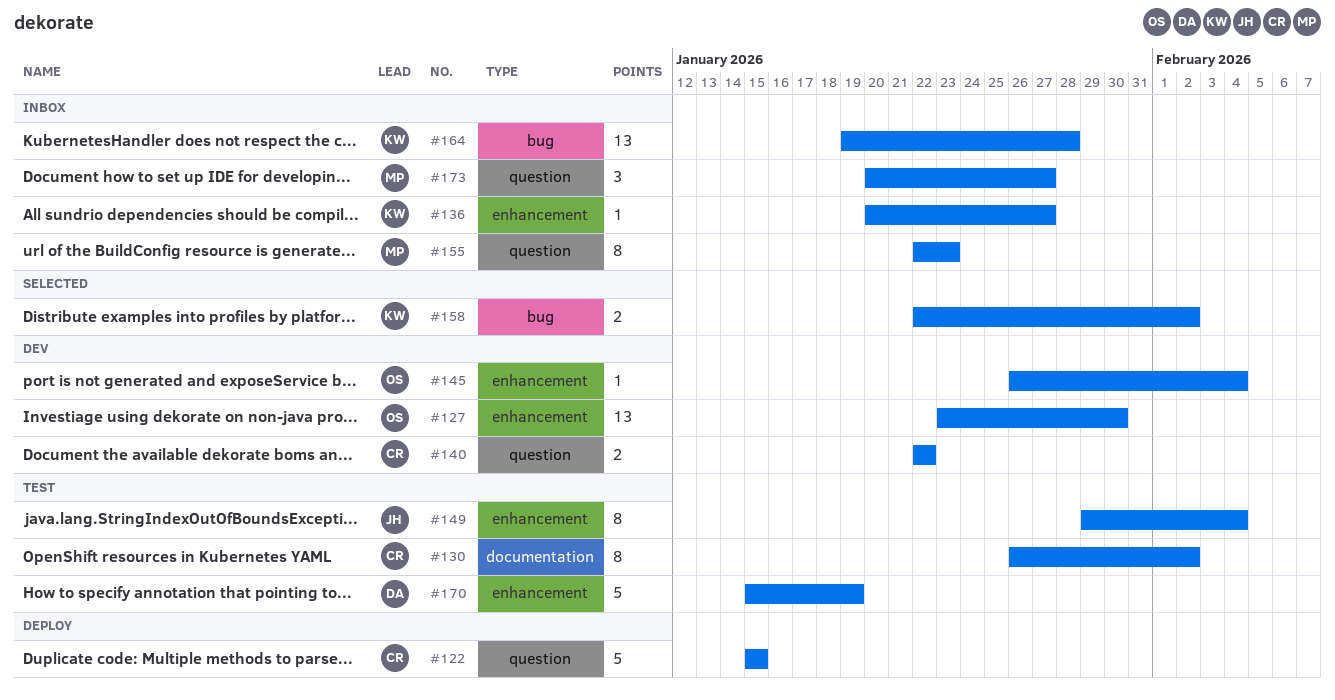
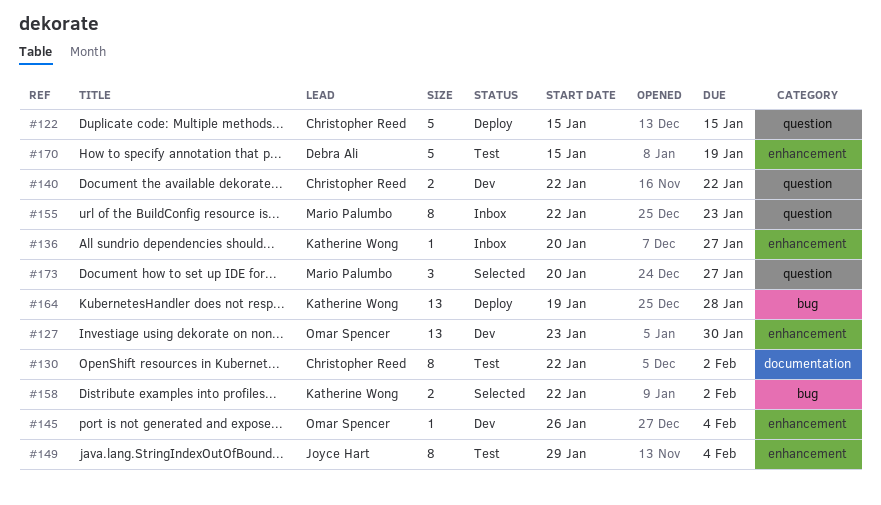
#130, start: Jan 26 -> Jan 22
#164, status: Inbox -> Deploy
#173, status: Inbox -> Selected

